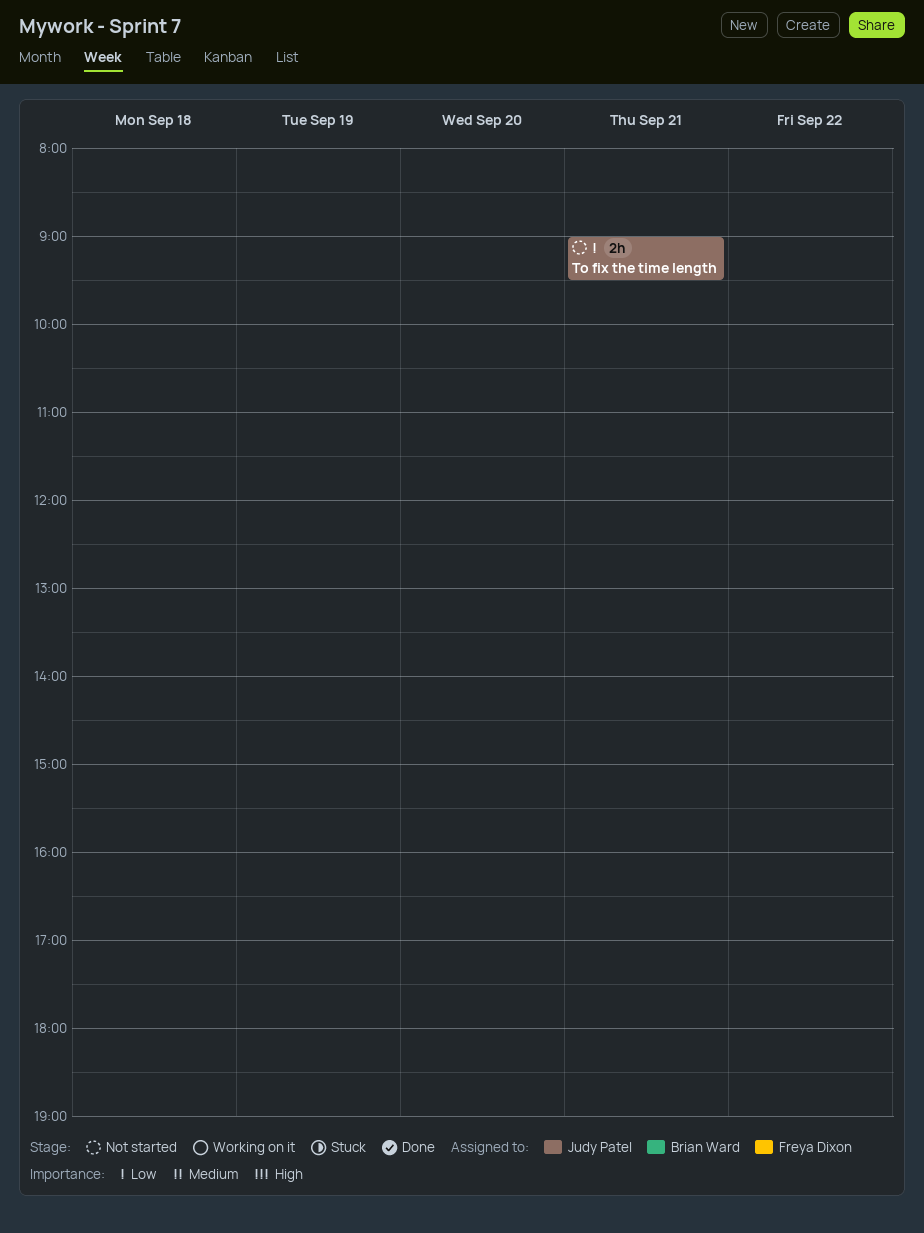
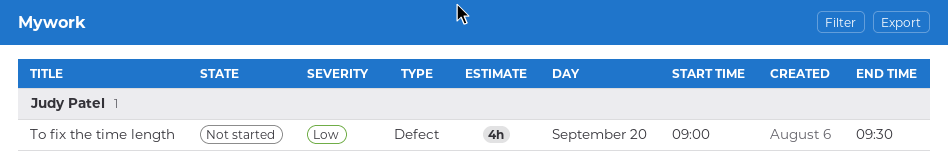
To fix the time length, estimate: 2h -> 4h
To fix the time length, day: Sep 21 -> Sep 20

